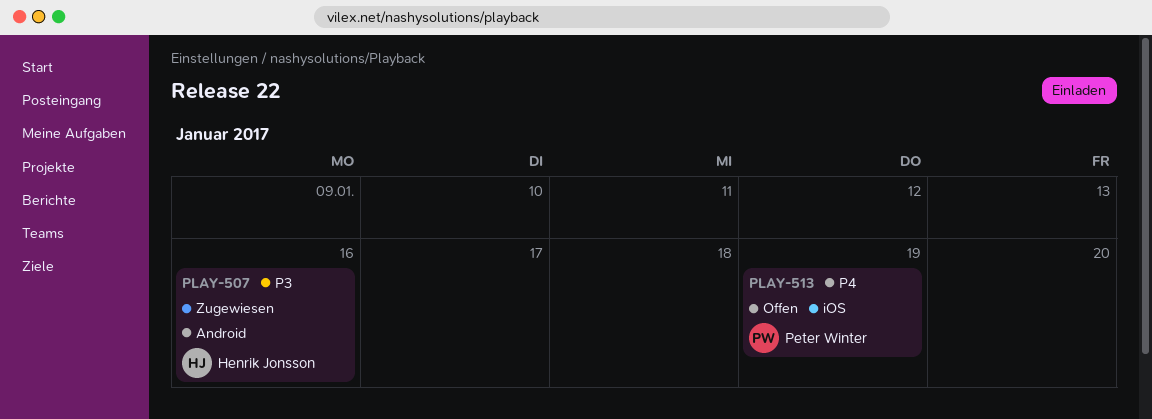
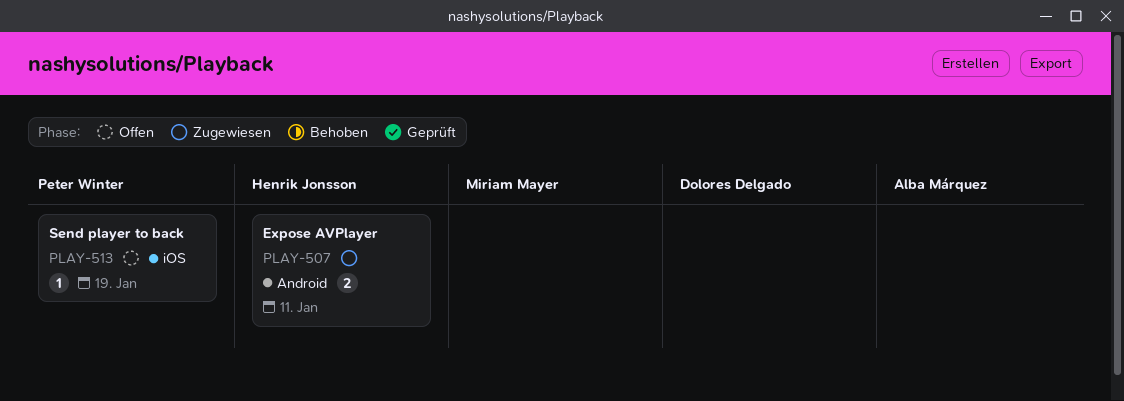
PLAY-507, due: Jan 16 -> Jan 11

